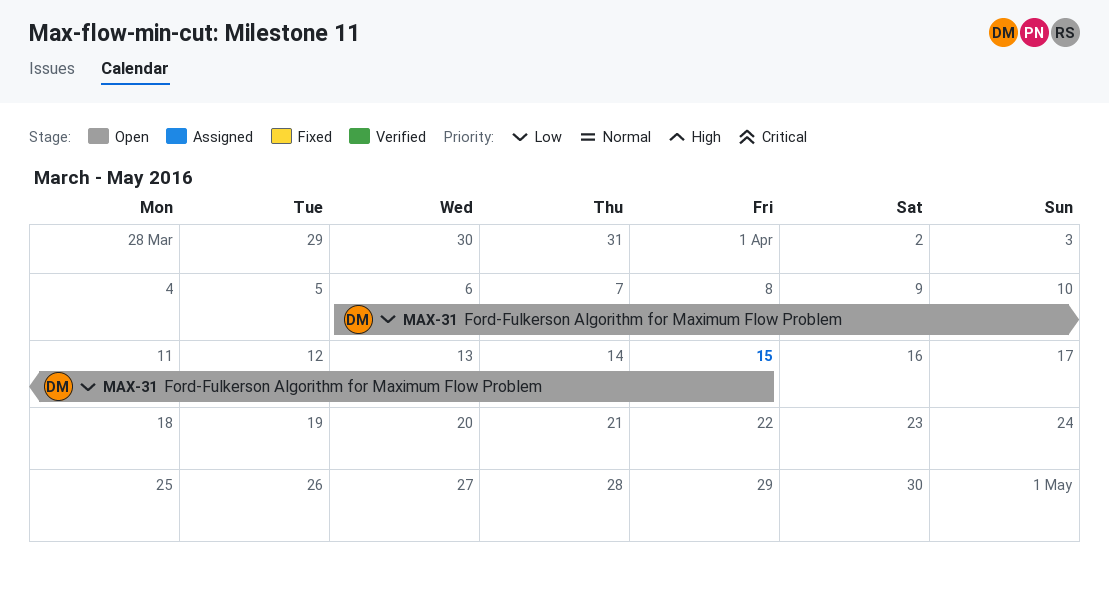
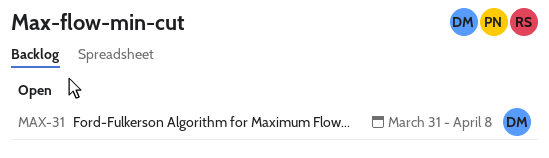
MAX-31, start: Apr 6 -> Mar 31
MAX-31, due: Apr 15 -> Apr 8

